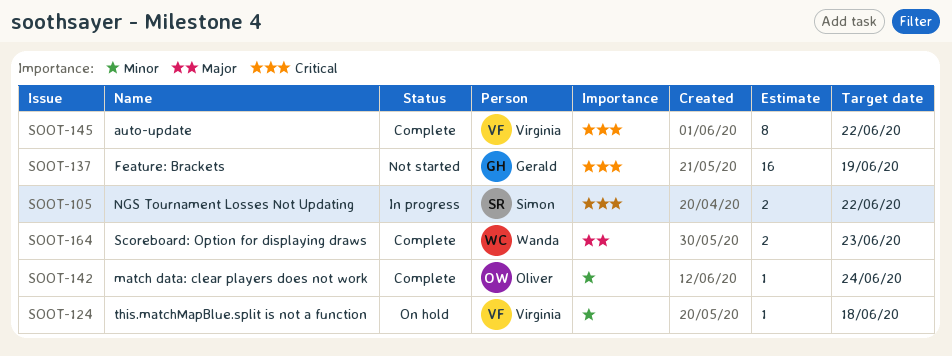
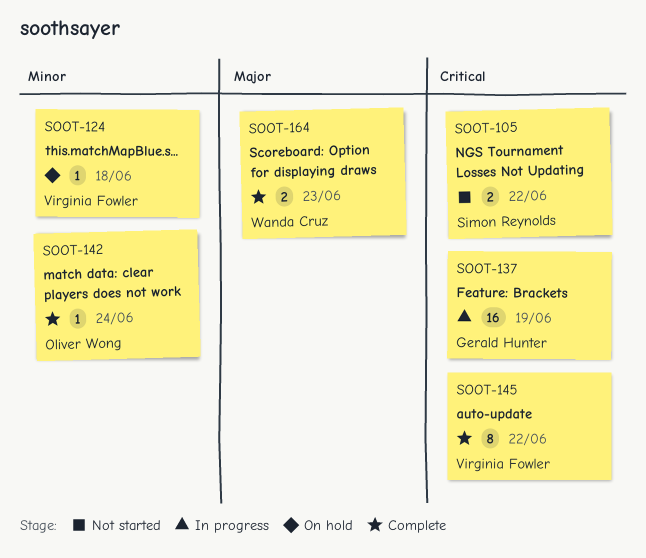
SOOT-105, status: In progress -> Not started
SOOT-137, status: Not started -> In progress

